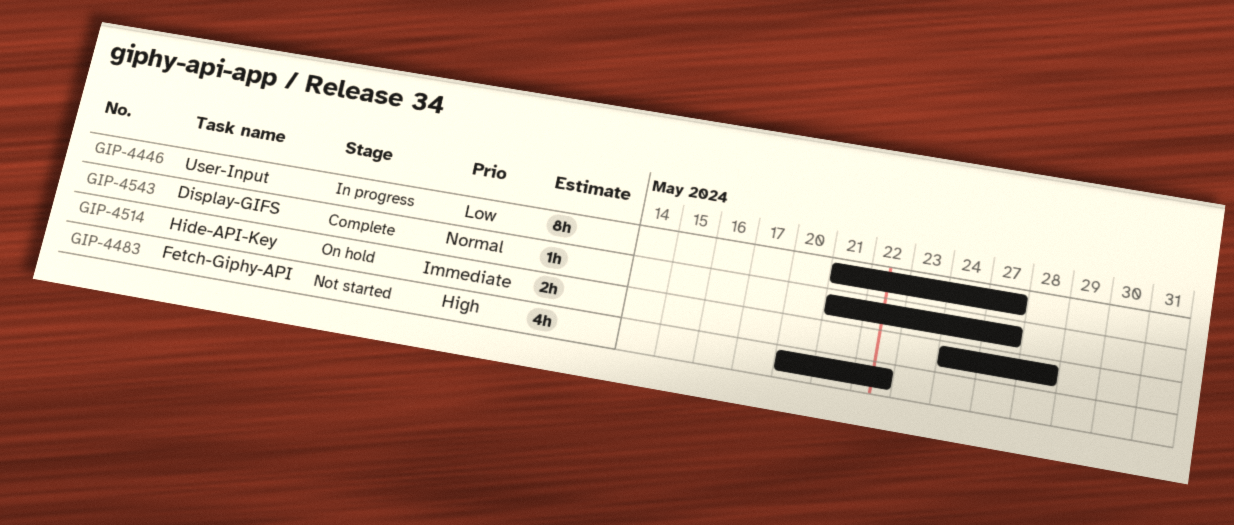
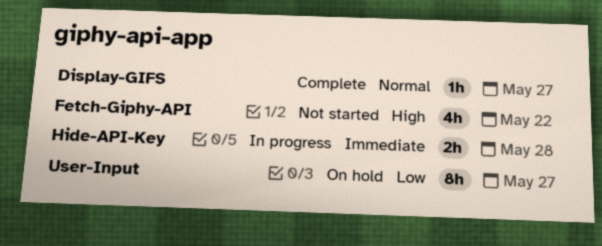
Hide-API-Key, status: On hold -> In progress
User-Input, status: In progress -> On hold

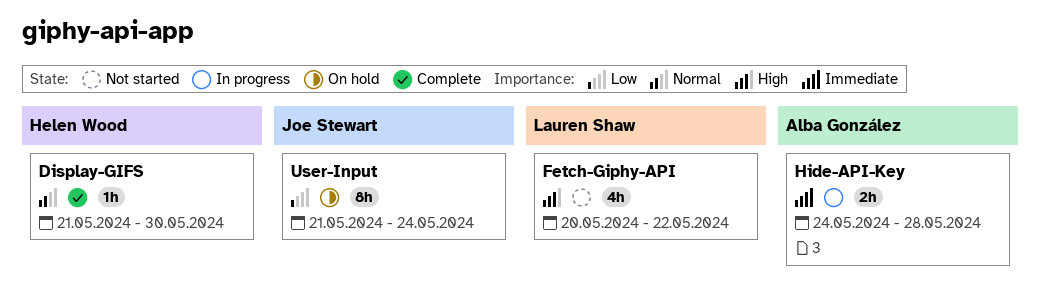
Display-GIFS, due: May 27 -> May 30
User-Input, due: May 27 -> May 24

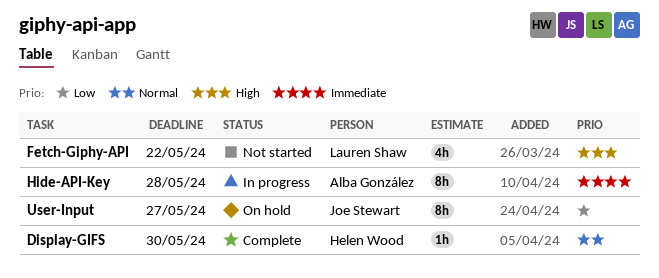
Hide-API-Key, estimate: 2h -> 8h
User-Input, due: May 24 -> May 27

